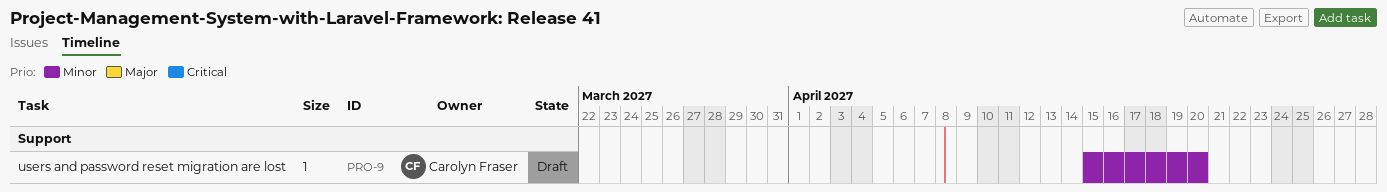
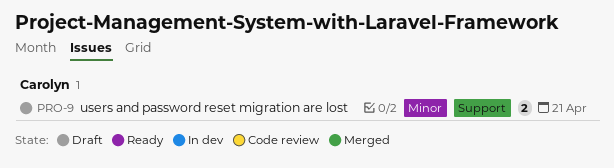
PRO-9, estimate: 1 -> 2
PRO-9, due: Apr 20 -> Apr 21

